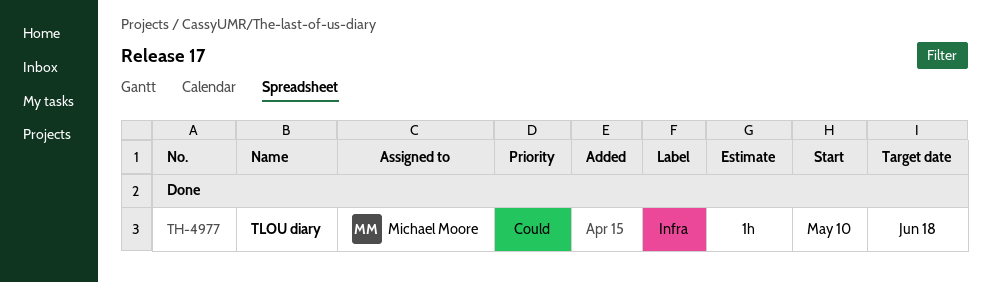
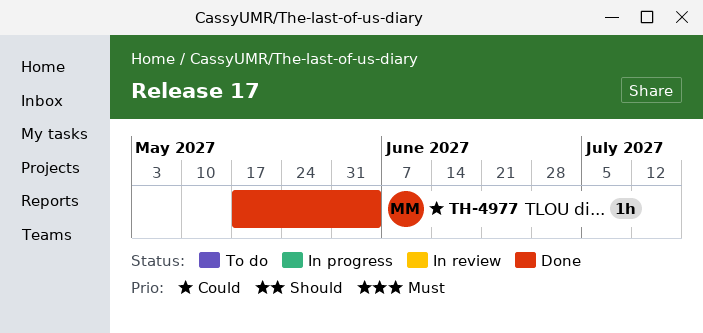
TH-4977, start: May 10 -> May 17
TH-4977, due: Jun 18 -> Jun 4

